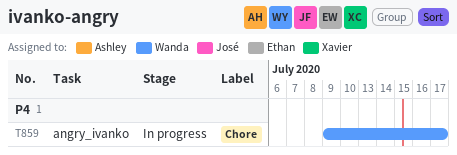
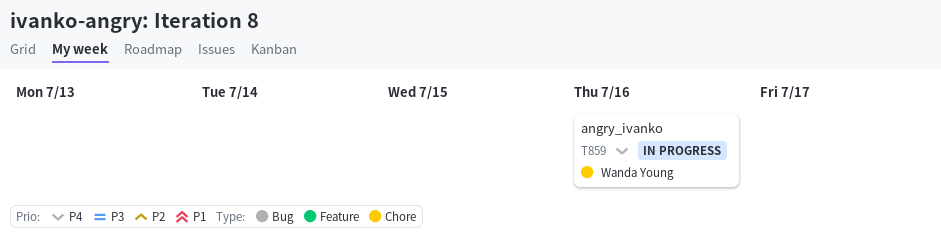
T859, due: Jul 17 -> Jul 16

